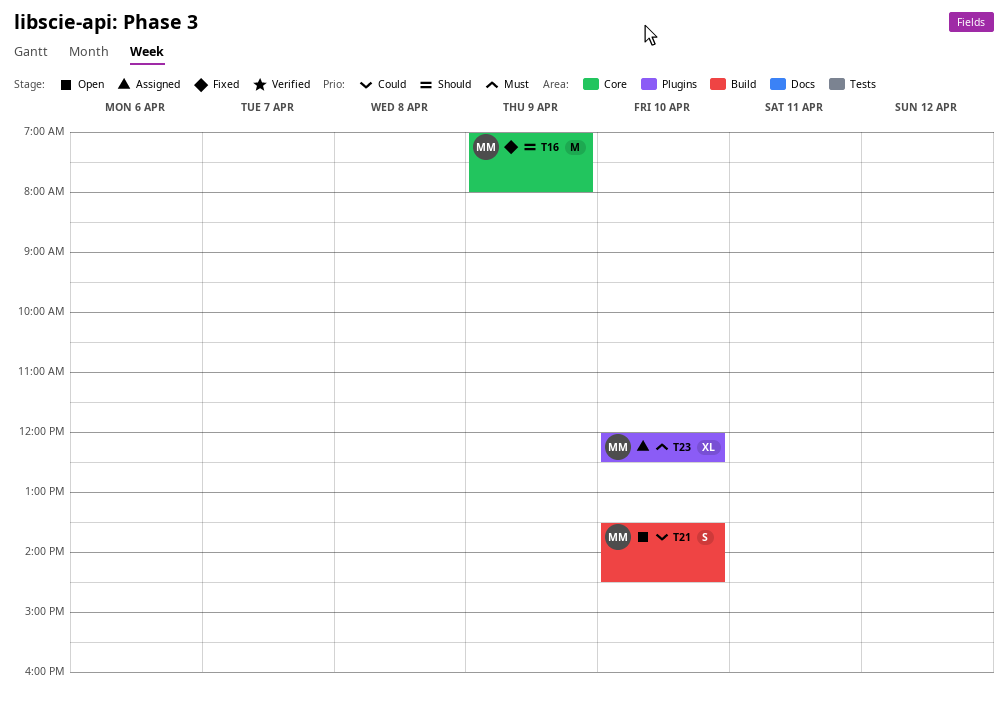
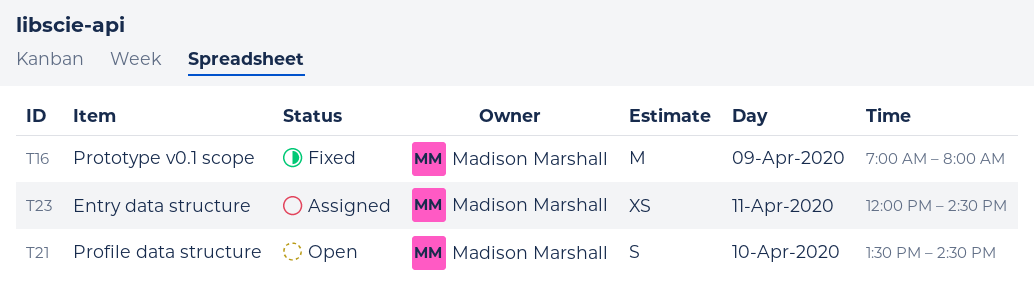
T23, estimate: XL -> XS
T23, day: Apr 10 -> Apr 11
T23, ends: 12:30 -> 14:30

